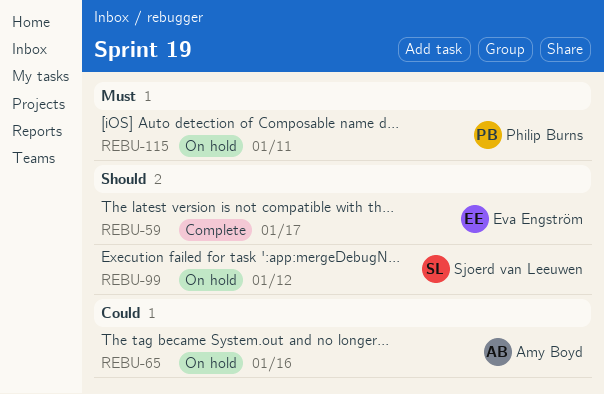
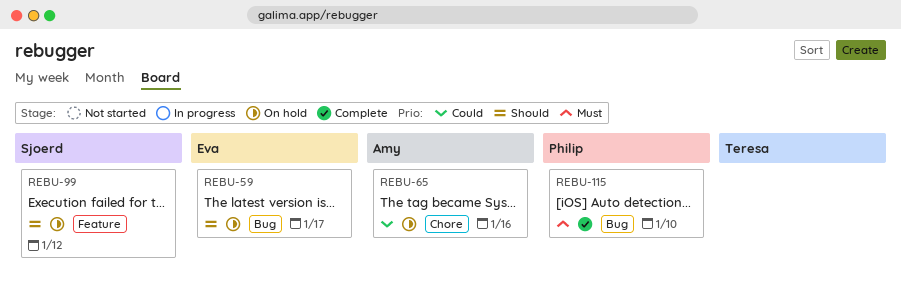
REBU-59, status: Complete -> On hold
REBU-115, status: On hold -> Complete
REBU-115, due: Jan 11 -> Jan 10

